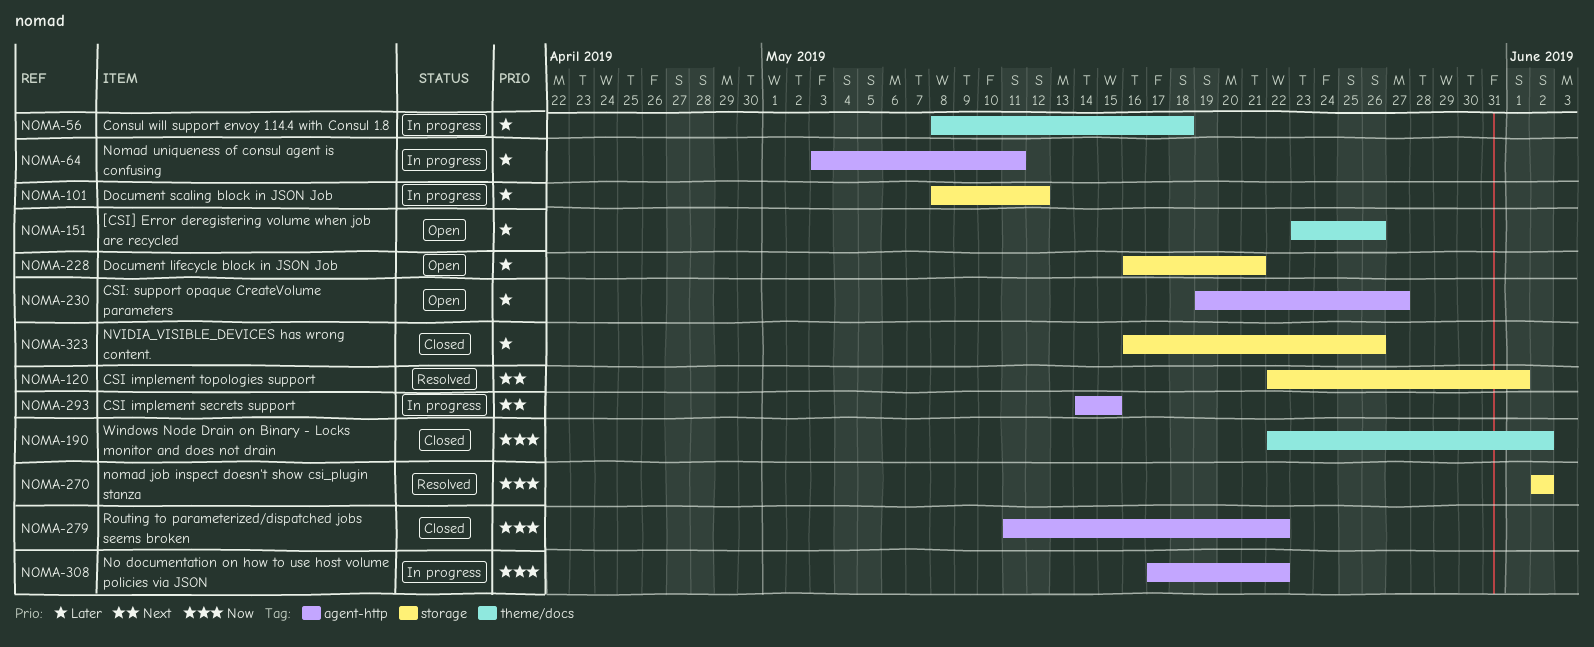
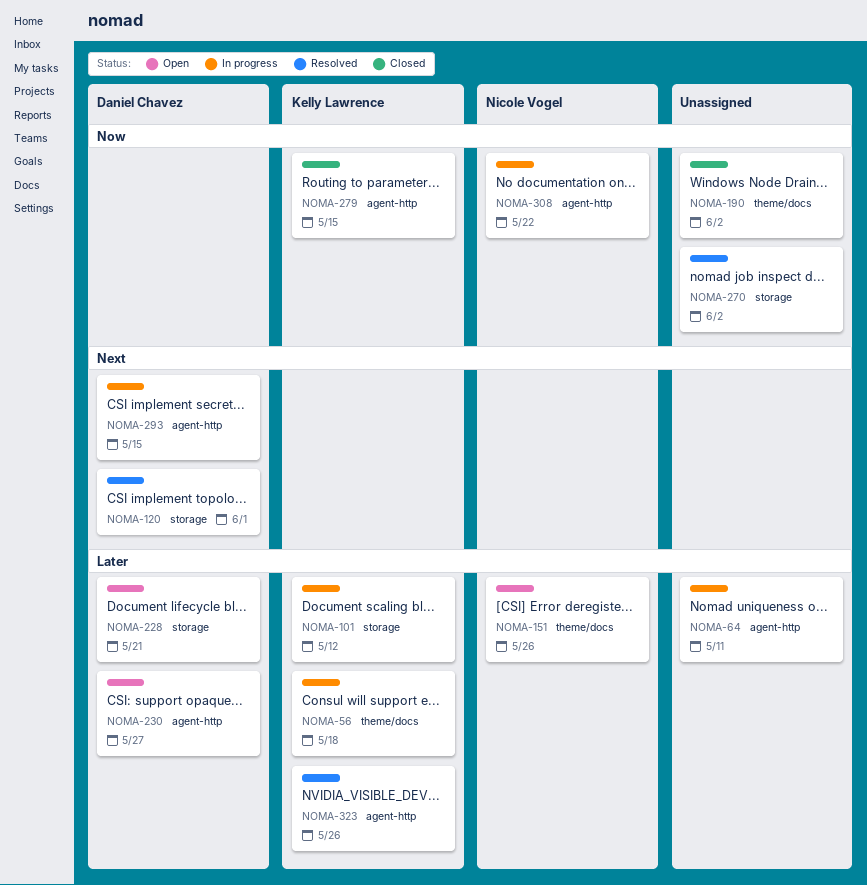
NOMA-279, due: May 22 -> May 15
NOMA-323, status: Closed -> Resolved
NOMA-323, label: storage -> agent-http

